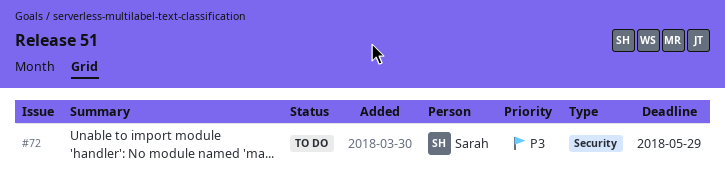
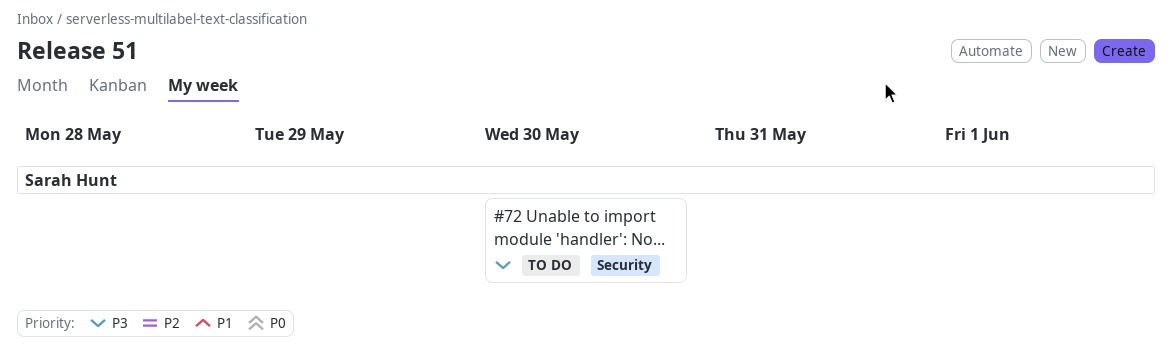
#72, due: May 29 -> May 30

